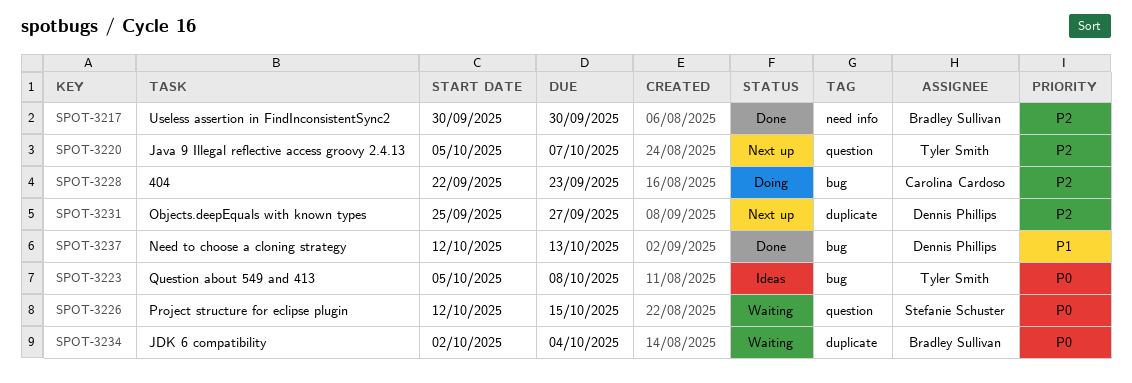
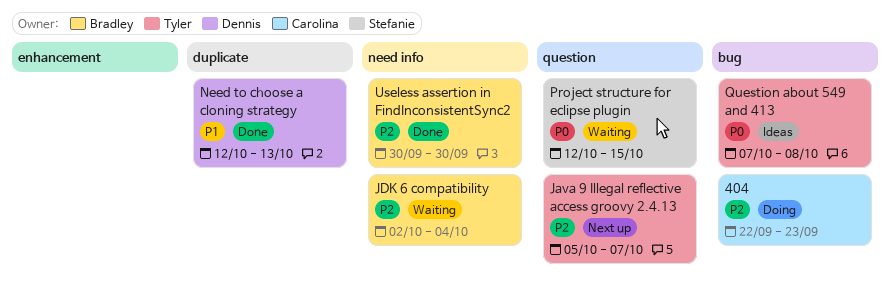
JDK 6 compatibility, priority: P0 -> P2
JDK 6 compatibility, label: duplicate -> need info
Need to choose a cloning strategy, label: bug -> duplicate
Objects.deepEquals with known types: present -> none
Question about 549 and 413, start: Oct 5 -> Oct 7

